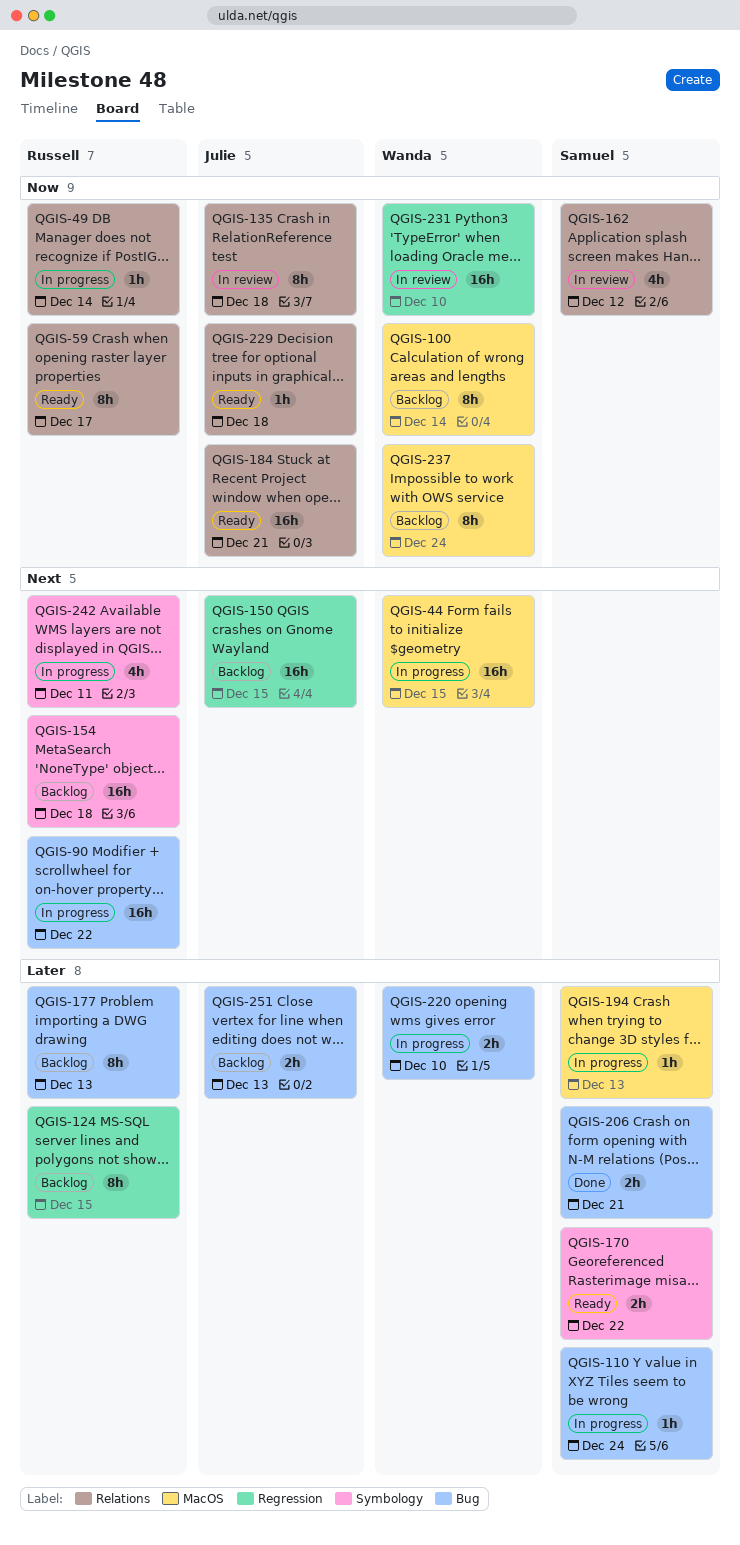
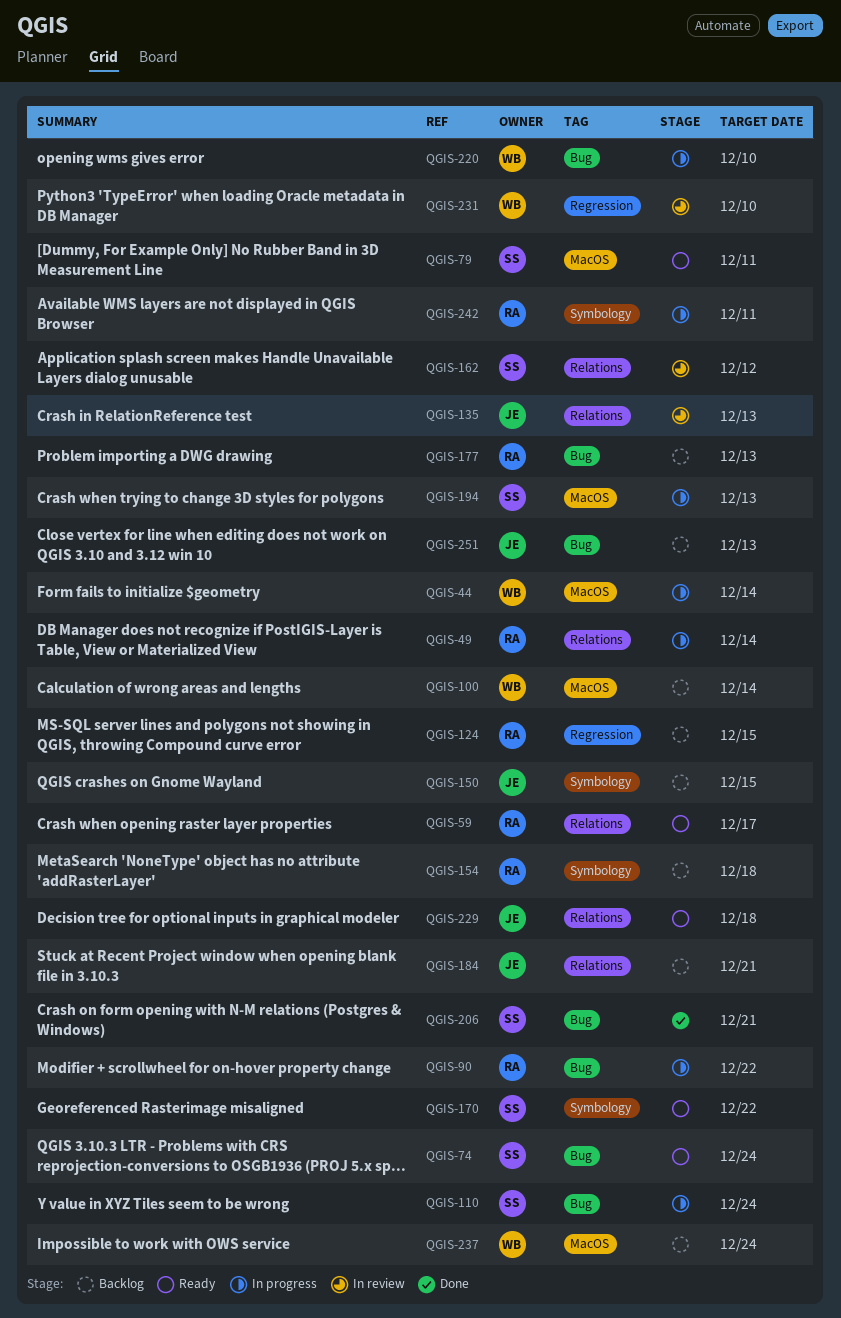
QGIS-44, due: Dec 15 -> Dec 14
QGIS-74: none -> present
QGIS-79: none -> present
QGIS-135, due: Dec 18 -> Dec 13
QGIS-150, label: Regression -> Symbology
QGIS-184, status: Ready -> Backlog

